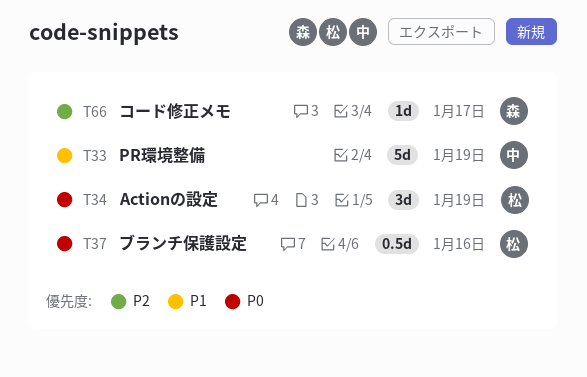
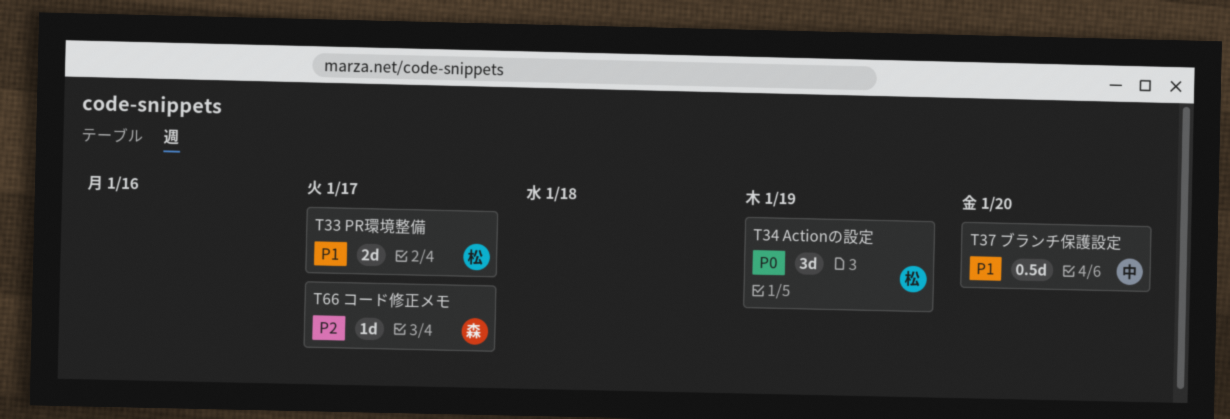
T33, owner: 中 -> 松
T33, estimate: 5d -> 2d
T33, due: Jan 19 -> Jan 17
T37, owner: 松 -> 中
T37, priority: P0 -> P1
T37, due: Jan 16 -> Jan 20

